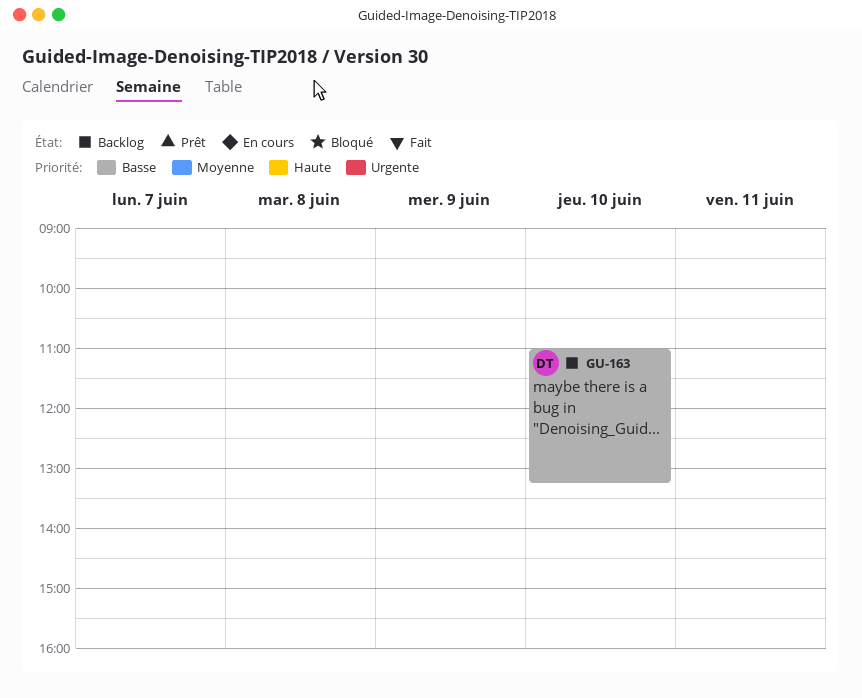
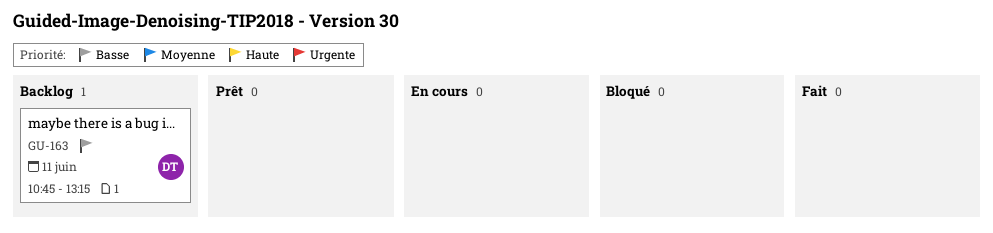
GU-163, day: Jun 10 -> Jun 11
GU-163, begins: 11:00 -> 10:45

